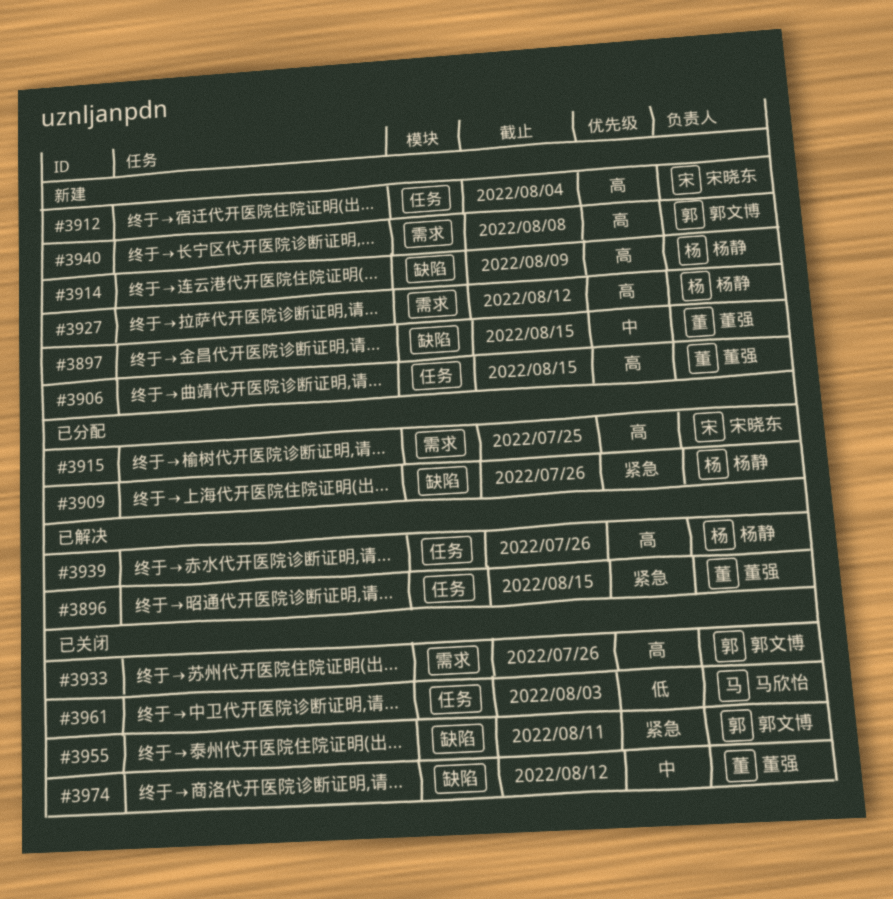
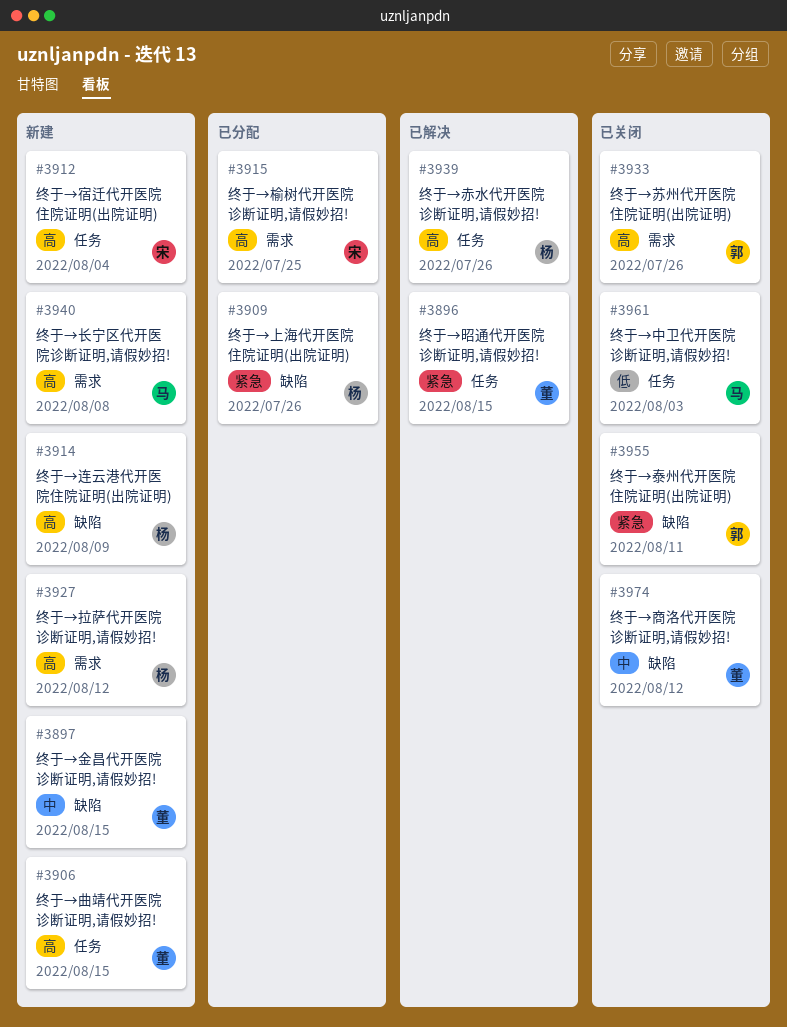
#3940, owner: 郭文博 -> 马欣怡

